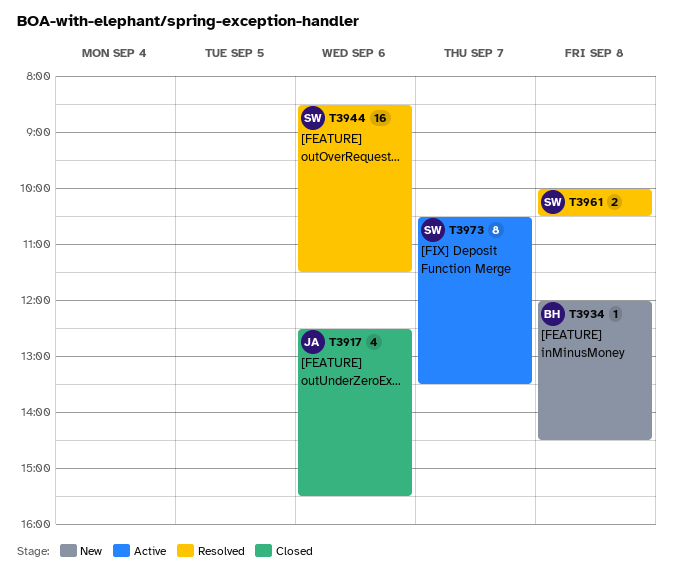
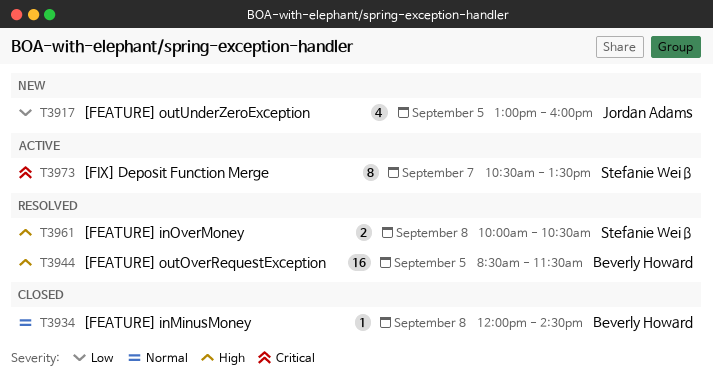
T3917, status: Closed -> New
T3917, day: Sep 6 -> Sep 5
T3917, begins: 12:30 -> 13:00
T3917, ends: 15:30 -> 16:00
T3934, status: New -> Closed
T3944, owner: Stefanie Weiß -> Beverly Howard
T3944, day: Sep 6 -> Sep 5

